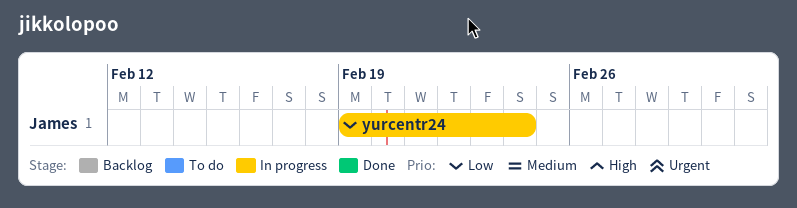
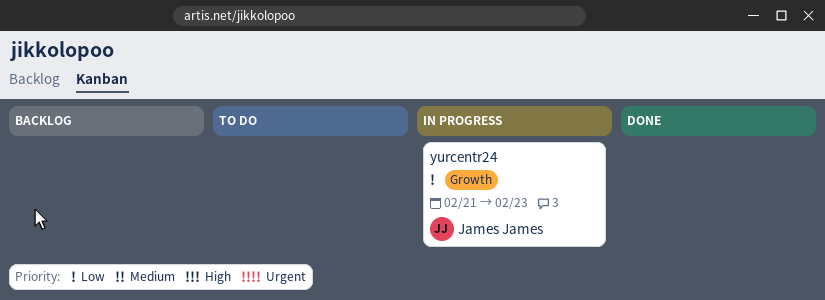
yurcentr24, start: Feb 19 -> Feb 21
yurcentr24, due: Feb 24 -> Feb 23

